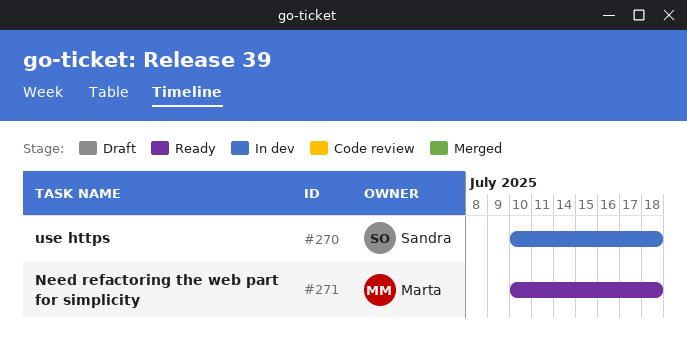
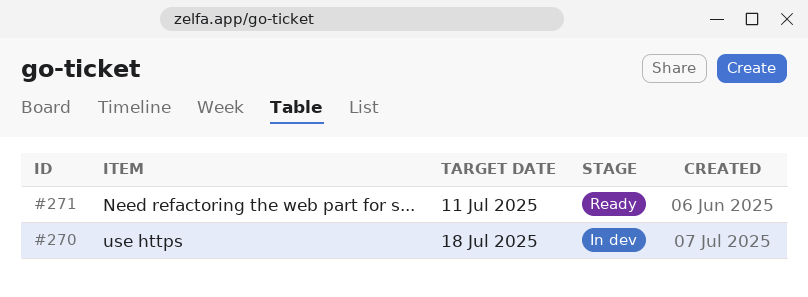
#271, due: Jul 18 -> Jul 11

